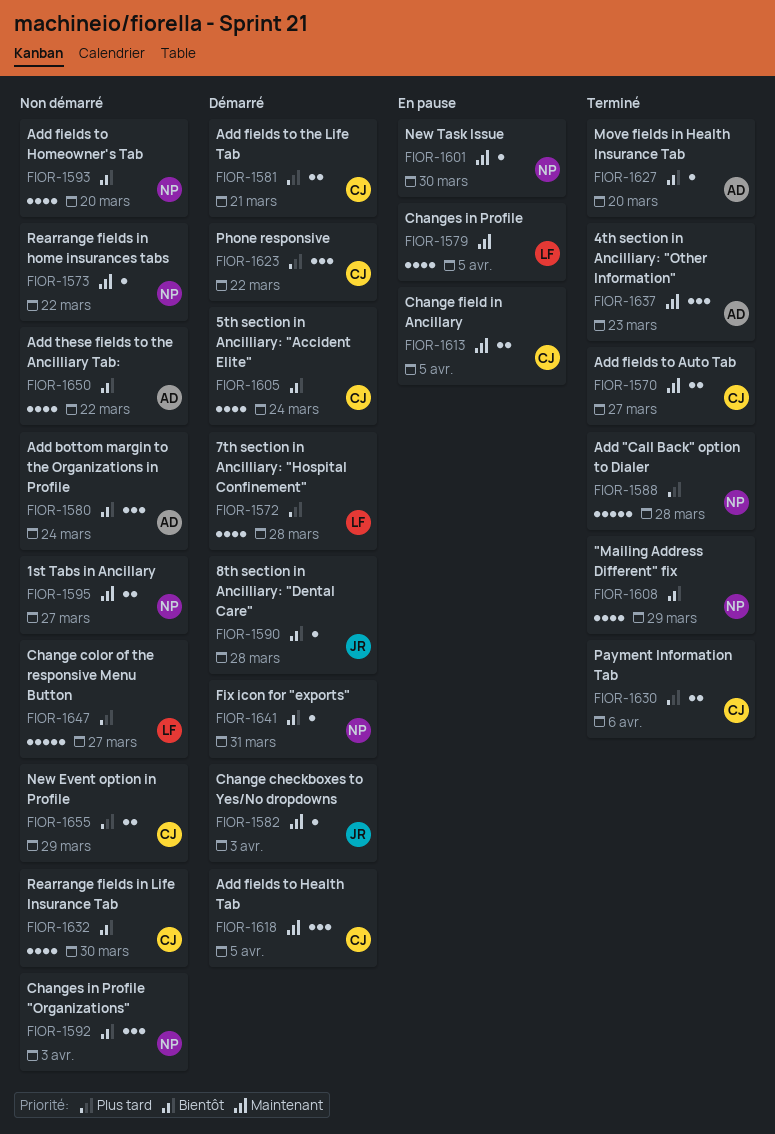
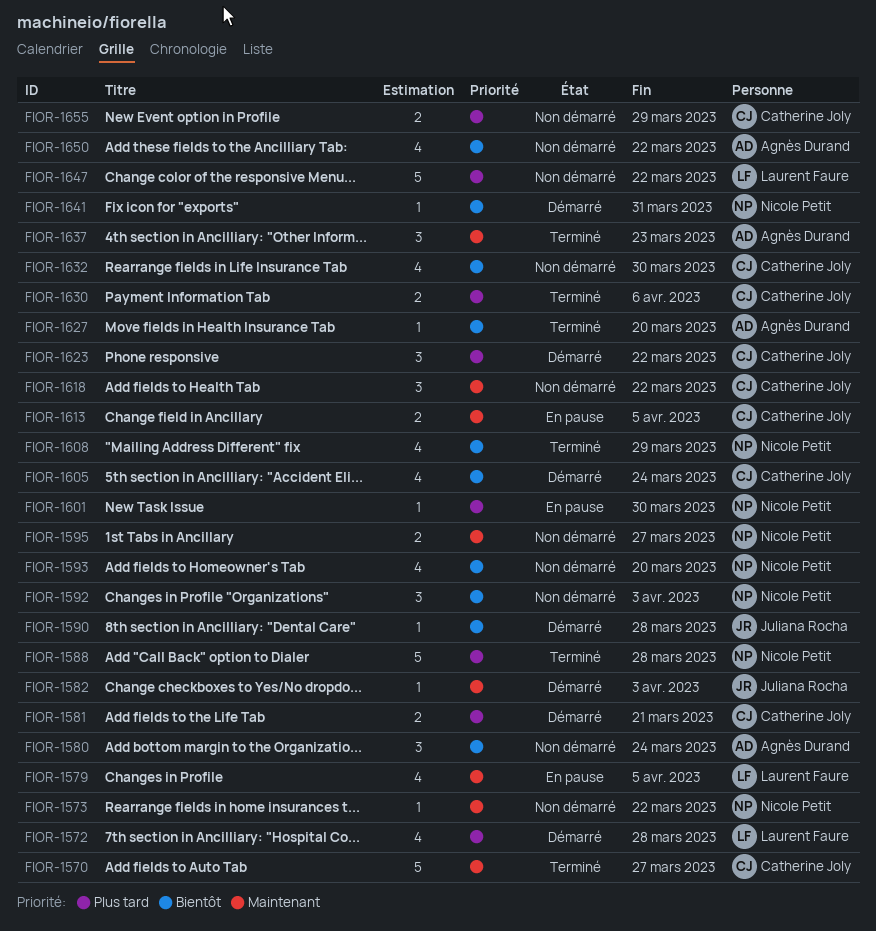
FIOR-1570, estimate: 2 -> 5
FIOR-1601, priority: Maintenant -> Plus tard
FIOR-1618, status: Démarré -> Non démarré
FIOR-1618, due: Apr 5 -> Mar 22
FIOR-1647, due: Mar 27 -> Mar 22

